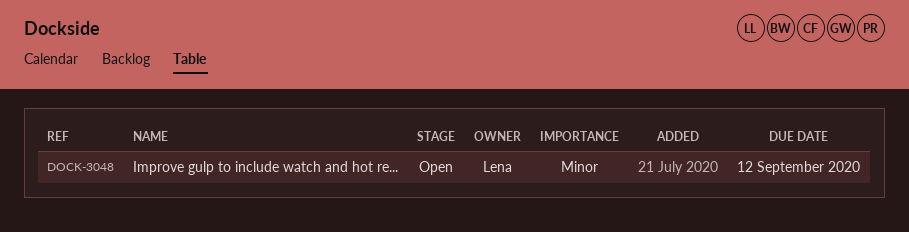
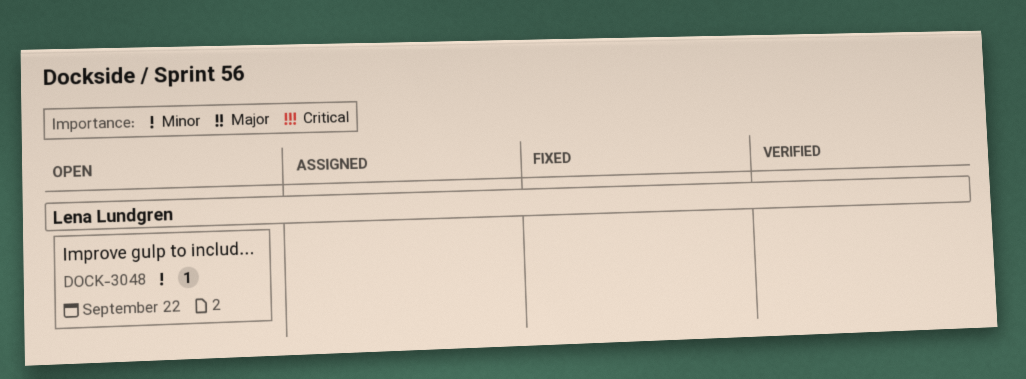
DOCK-3048, due: Sep 12 -> Sep 22

